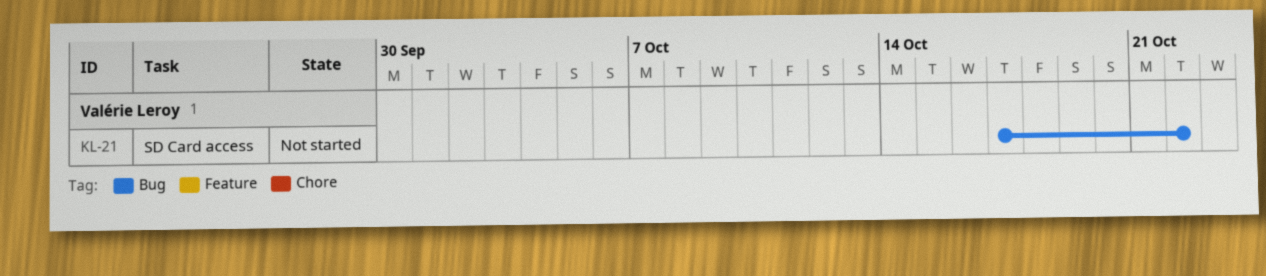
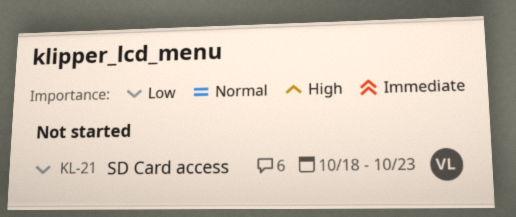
KL-21, start: Oct 17 -> Oct 18
KL-21, due: Oct 22 -> Oct 23

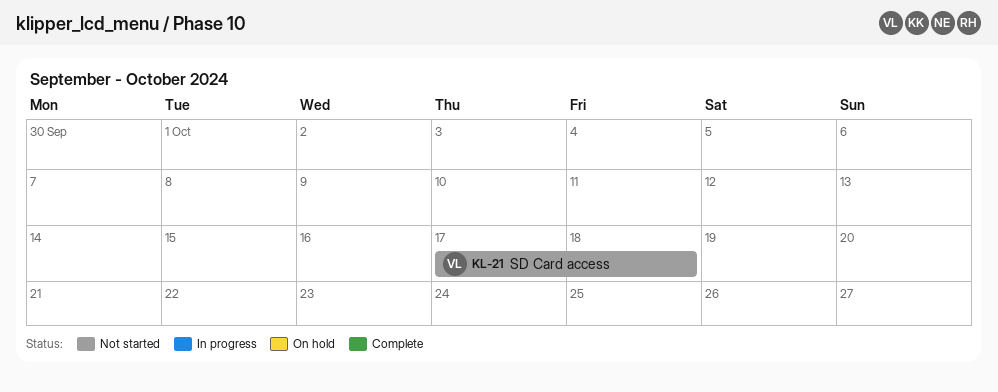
KL-21, start: Oct 18 -> Oct 17
KL-21, due: Oct 23 -> Oct 18

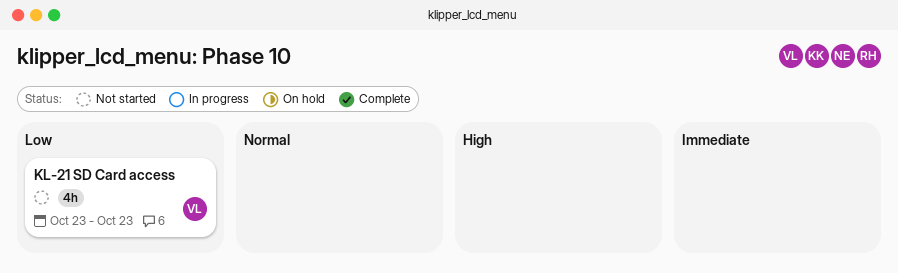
KL-21, start: Oct 17 -> Oct 23
KL-21, due: Oct 18 -> Oct 23

